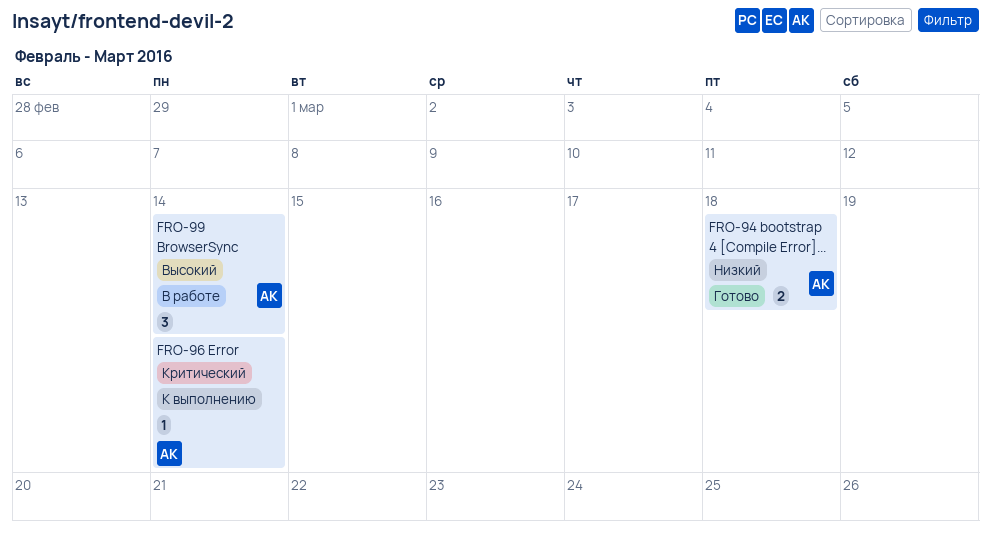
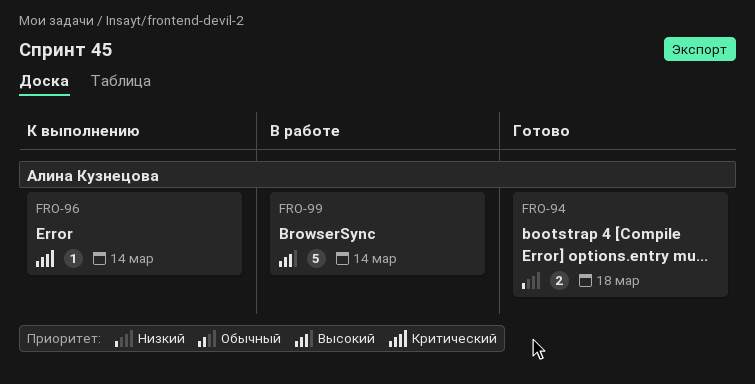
FRO-99, estimate: 3 -> 5

